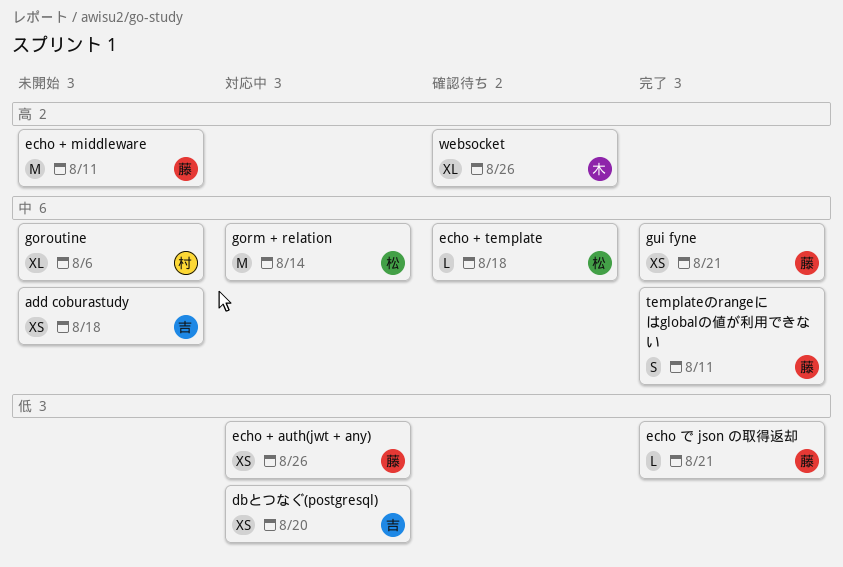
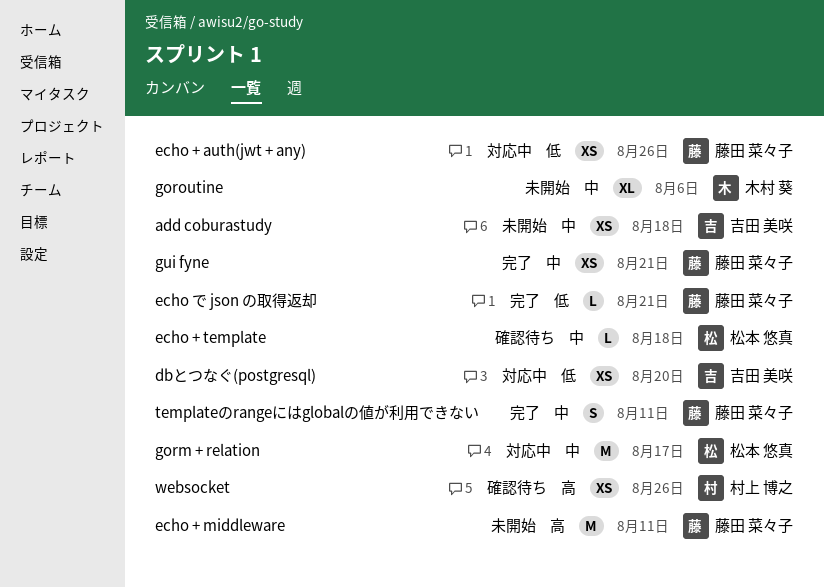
gorm + relation, due: Aug 14 -> Aug 17
goroutine, owner: 村上 博之 -> 木村 葵
websocket, owner: 木村 葵 -> 村上 博之
websocket, estimate: XL -> XS

